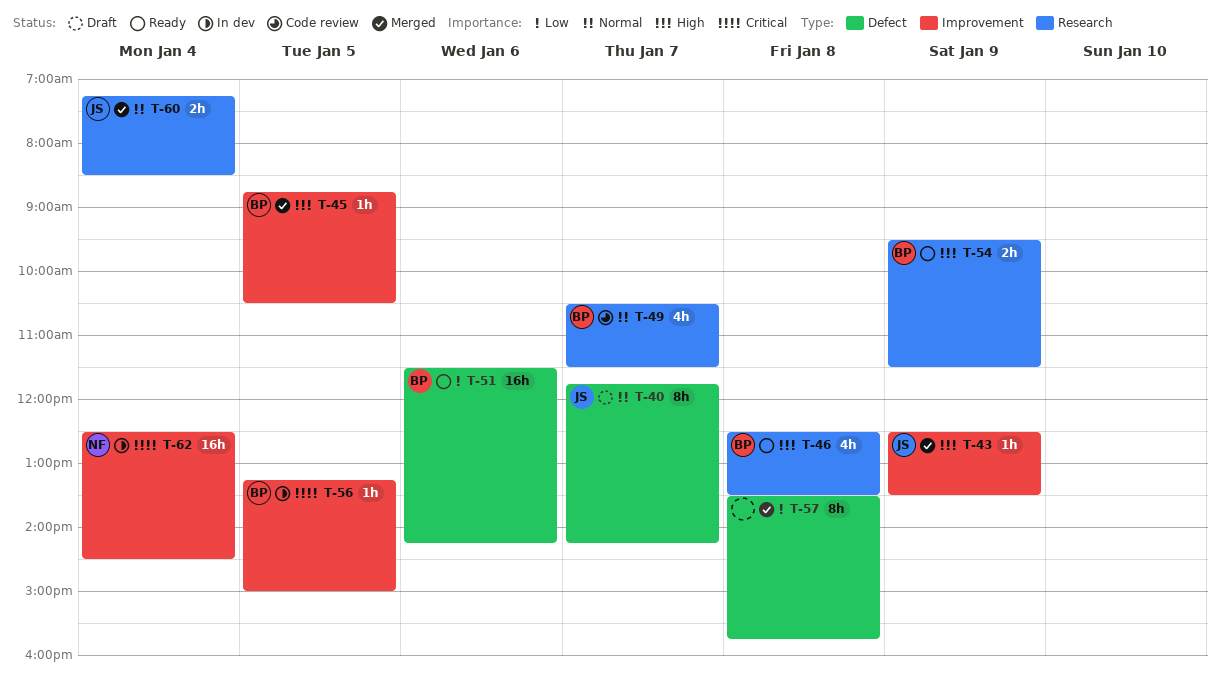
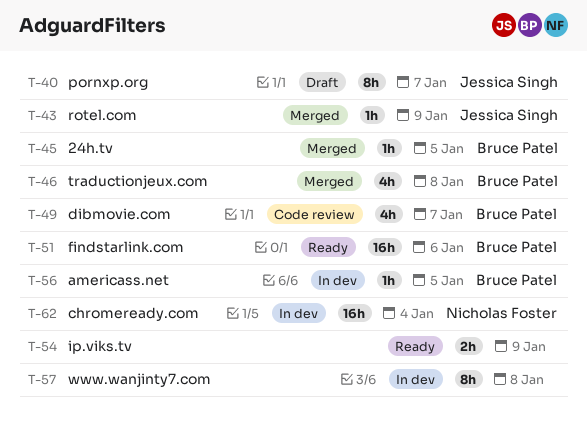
T-46, status: Ready -> Merged
T-54, owner: Bruce Patel -> none
T-57, status: Merged -> In dev
T-60: present -> none

